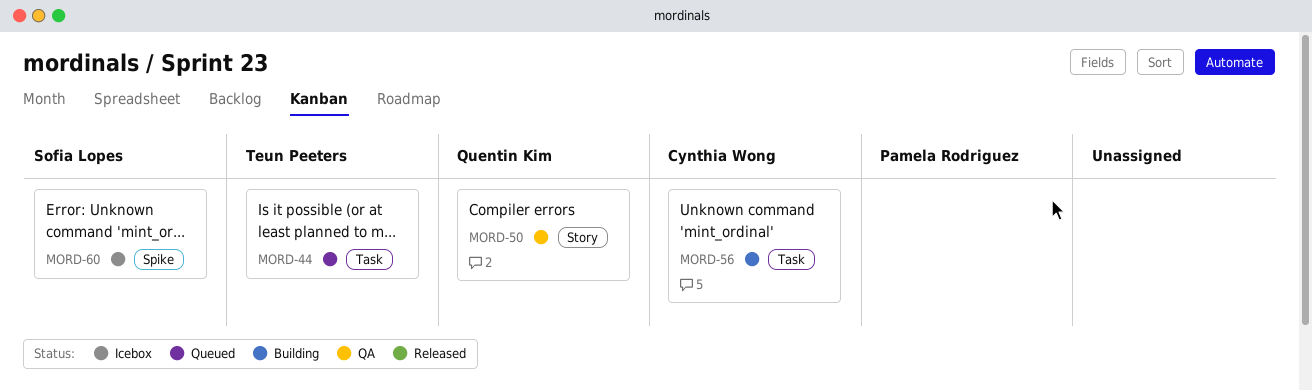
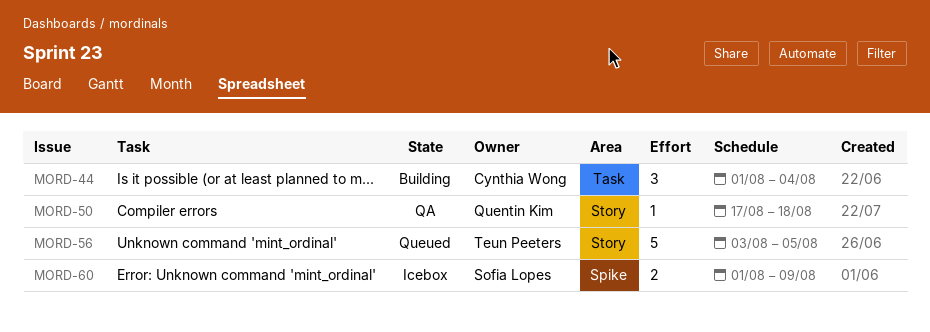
MORD-44, status: Queued -> Building
MORD-44, owner: Teun Peeters -> Cynthia Wong
MORD-56, status: Building -> Queued
MORD-56, owner: Cynthia Wong -> Teun Peeters
MORD-56, label: Task -> Story

